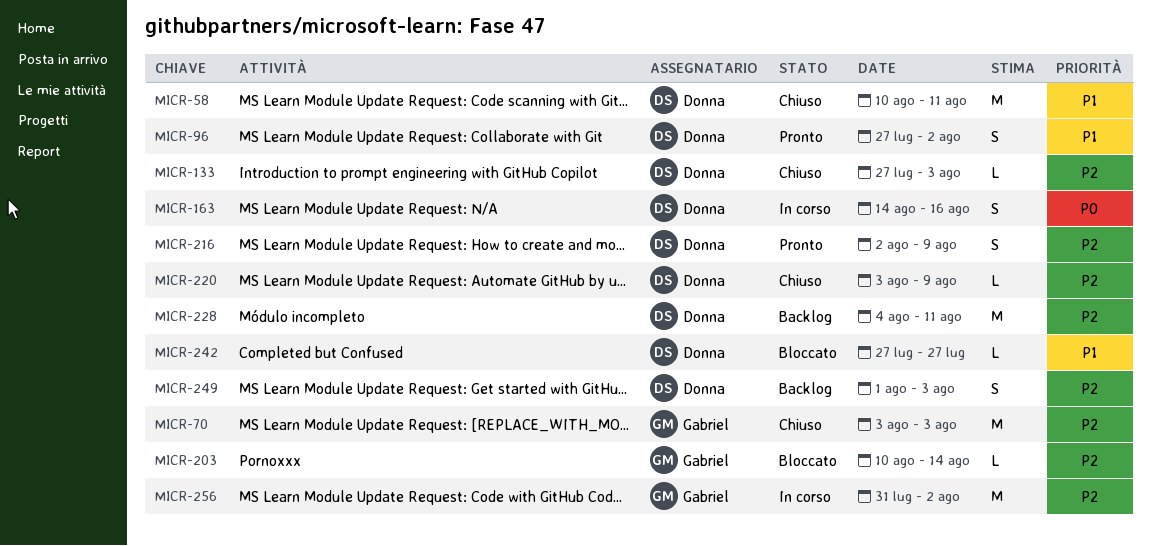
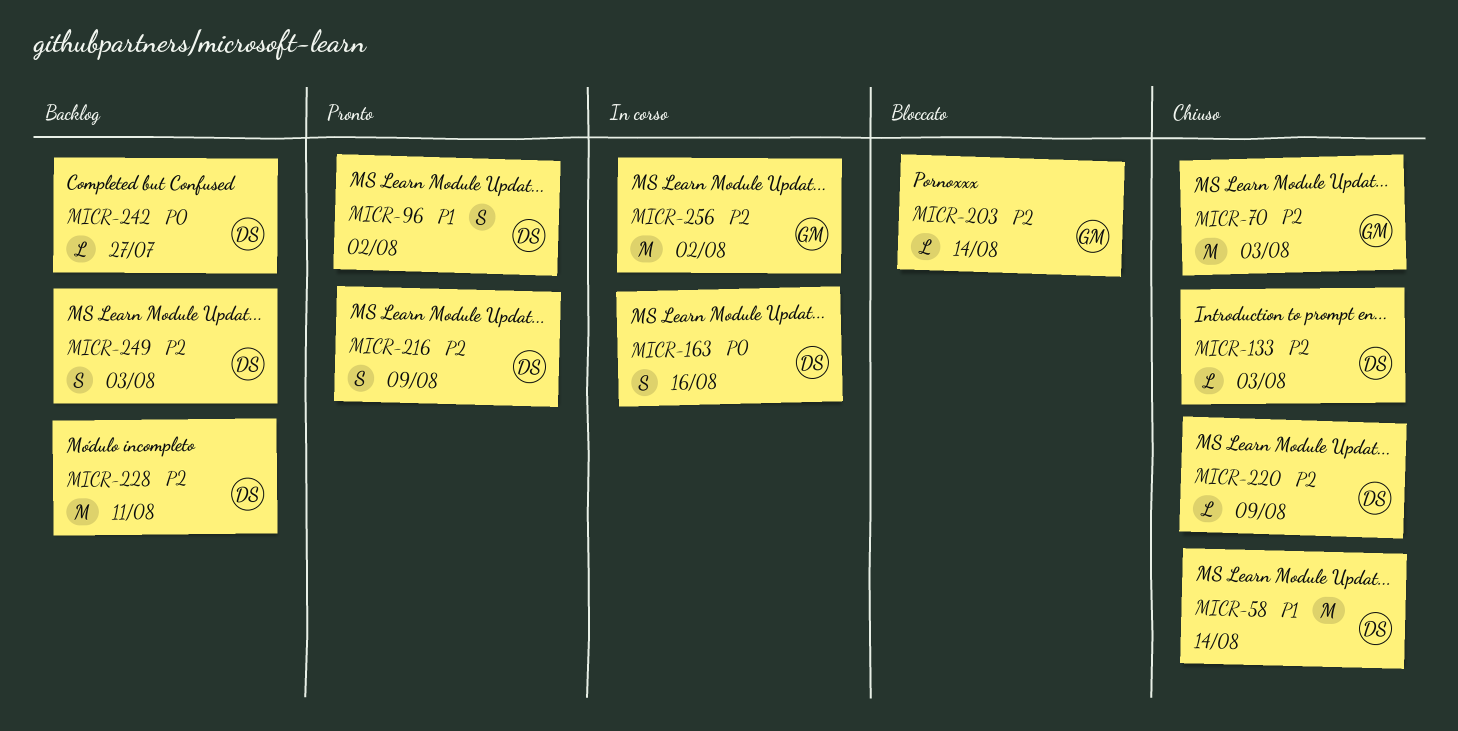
MICR-58, due: Aug 11 -> Aug 14
MICR-242, status: Bloccato -> Backlog
MICR-242, priority: P1 -> P0

